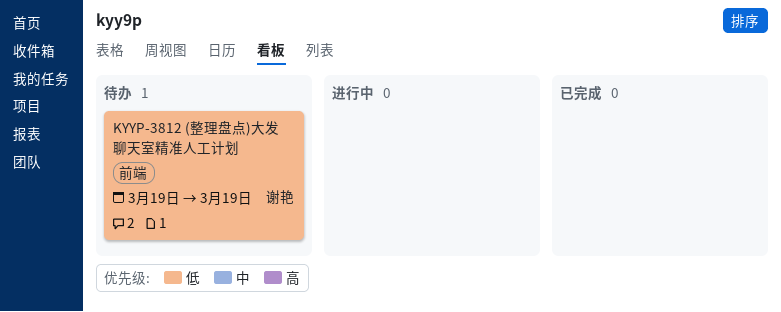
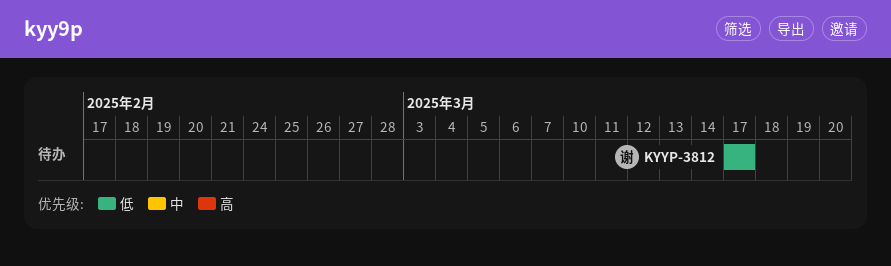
KYYP-3812, start: Mar 19 -> Mar 17
KYYP-3812, due: Mar 19 -> Mar 17

